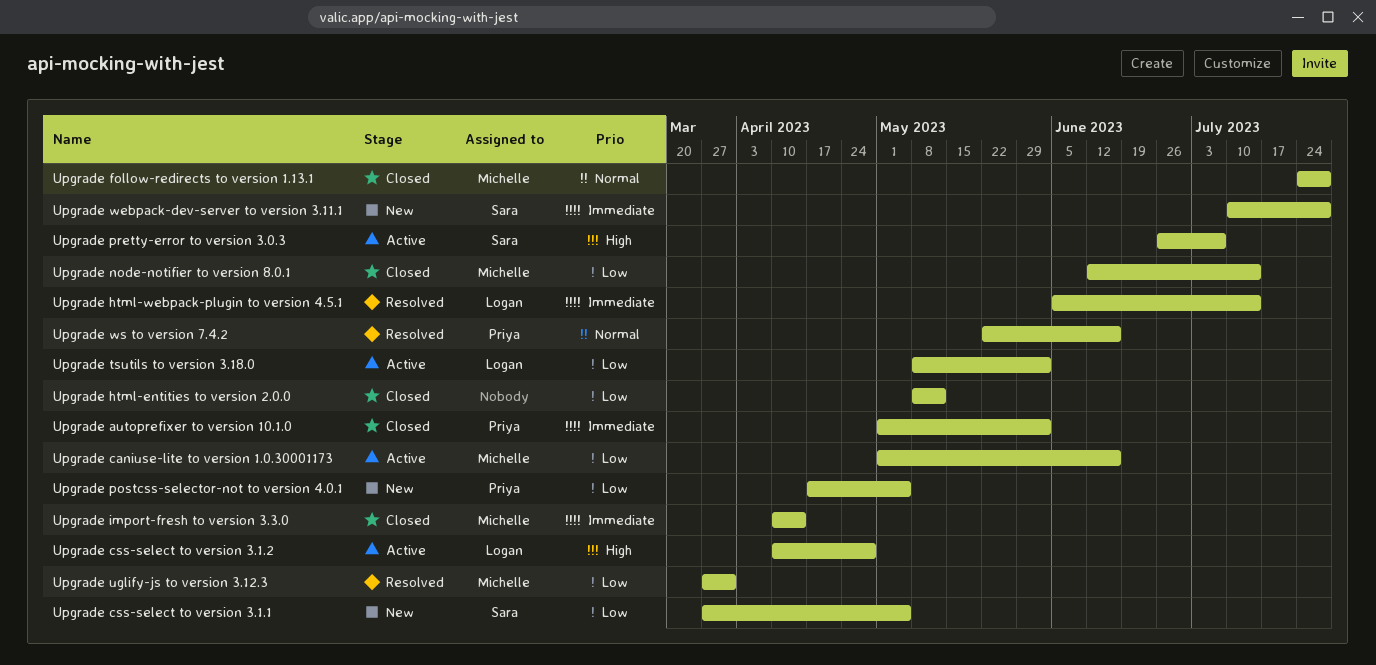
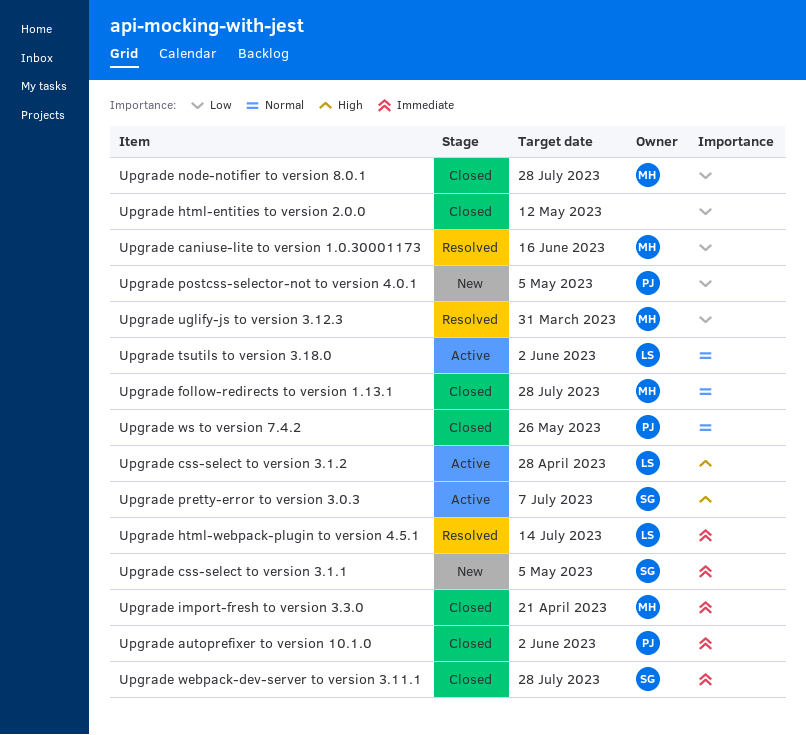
Upgrade caniuse-lite to version 1.0.30001173, status: Active -> Resolved
Upgrade css-select to version 3.1.1, priority: Low -> Immediate
Upgrade import-fresh to version 3.3.0, due: Apr 14 -> Apr 21
Upgrade node-notifier to version 8.0.1, due: Jul 14 -> Jul 28
Upgrade tsutils to version 3.18.0, priority: Low -> Normal
Upgrade webpack-dev-server to version 3.11.1, status: New -> Closed
Upgrade ws to version 7.4.2, status: Resolved -> Closed
Upgrade ws to version 7.4.2, due: Jun 16 -> May 26

